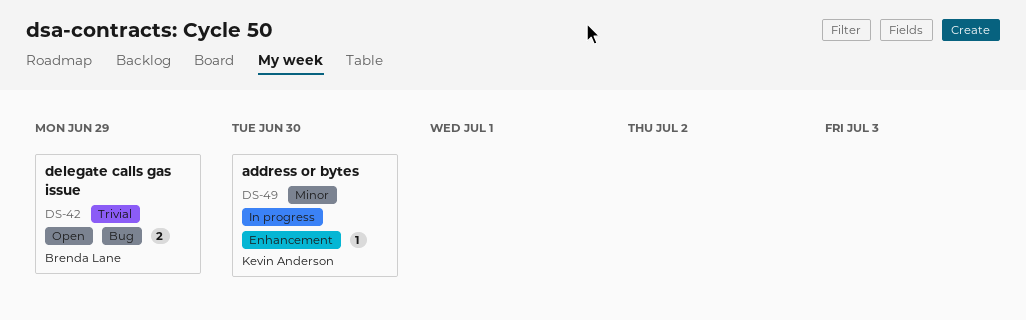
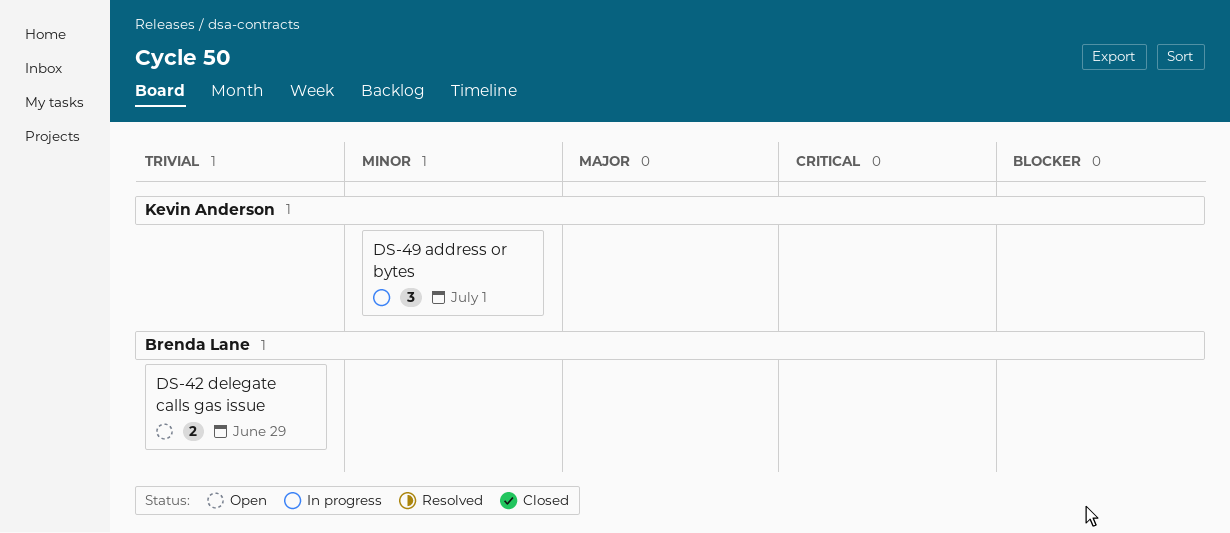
DS-49, estimate: 1 -> 3
DS-49, due: Jun 30 -> Jul 1

